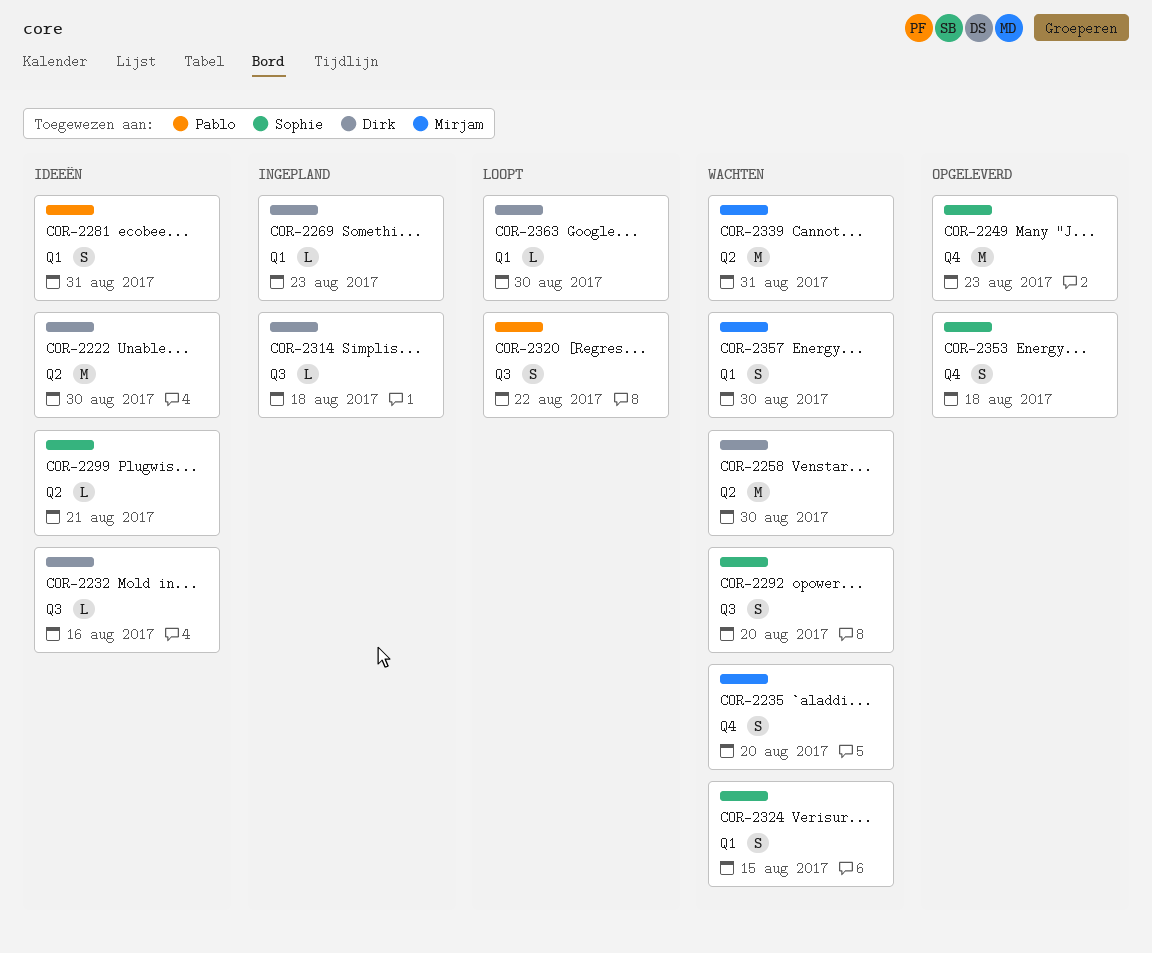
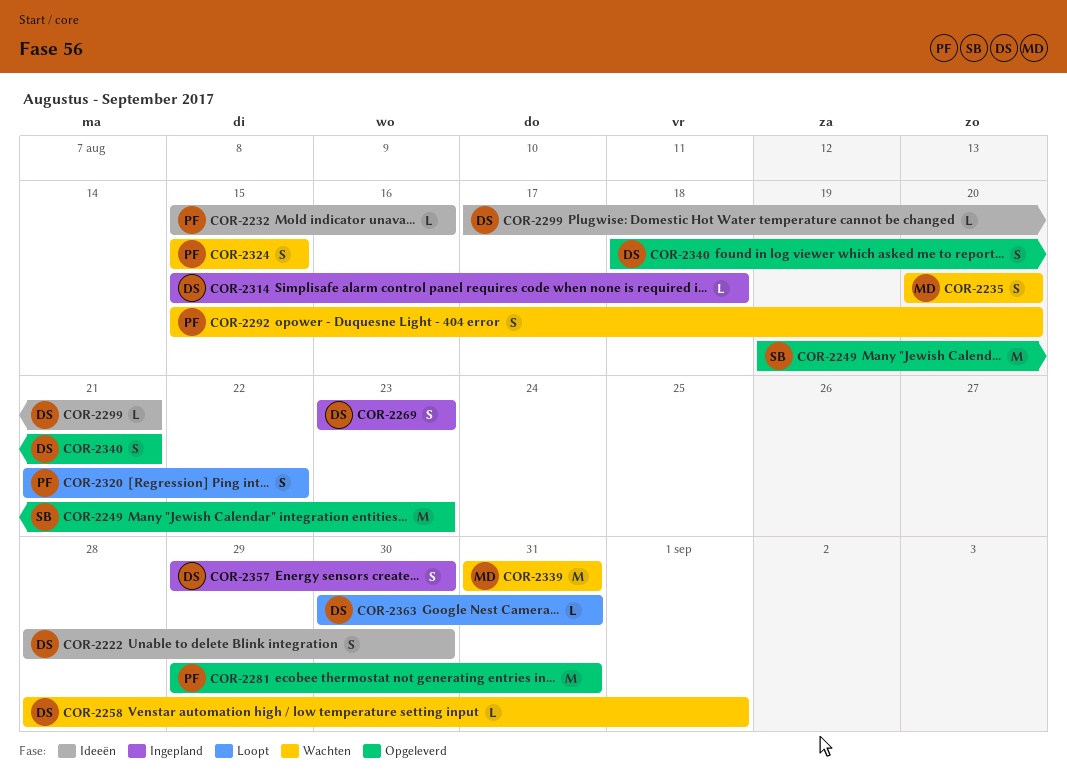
COR-2222, estimate: M -> S
COR-2232, owner: Dirk -> Pablo
COR-2258, estimate: M -> L
COR-2258, due: Aug 30 -> Sep 1
COR-2269, estimate: L -> S
COR-2281, status: Ideeën -> Opgeleverd
COR-2281, estimate: S -> M
COR-2292, owner: Sophie -> Pablo
COR-2299, owner: Sophie -> Dirk
COR-2324, owner: Sophie -> Pablo
COR-2340: none -> present
COR-2353: present -> none
COR-2357, status: Wachten -> Ingepland
COR-2357, owner: Mirjam -> Dirk
COR-2363, due: Aug 30 -> Aug 31

